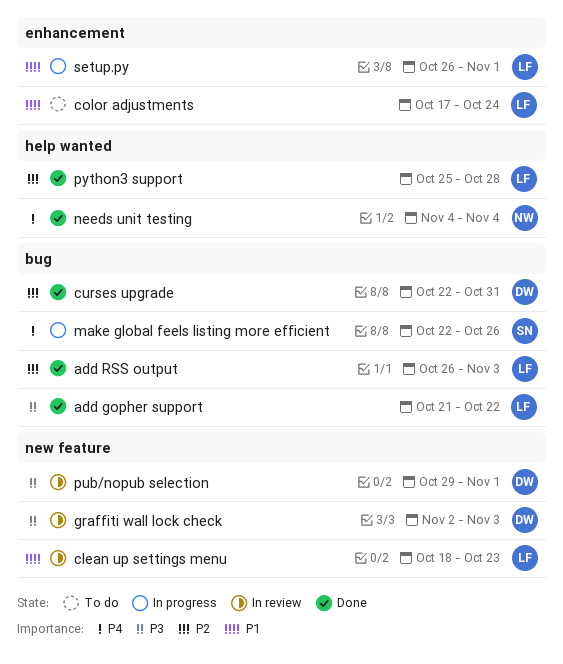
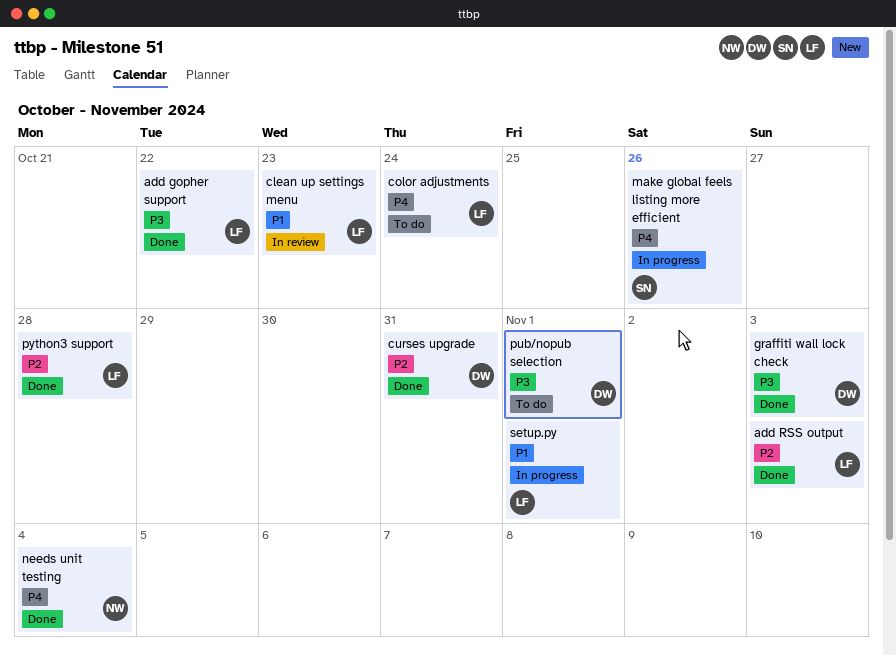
color adjustments, priority: P1 -> P4
graffiti wall lock check, status: In review -> Done
pub/nopub selection, status: In review -> To do

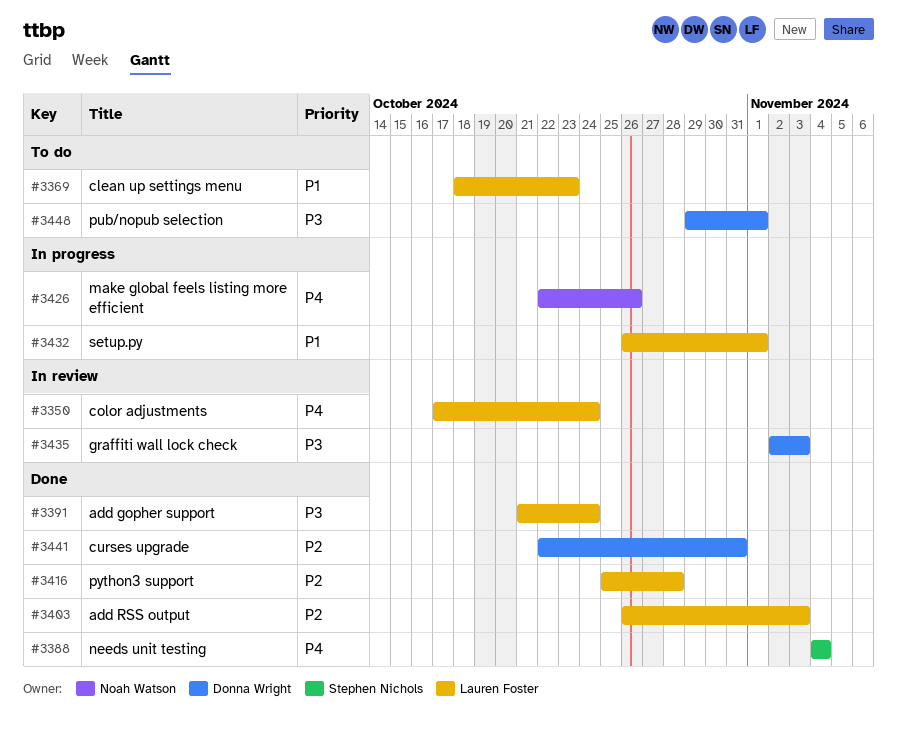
add gopher support, due: Oct 22 -> Oct 24
clean up settings menu, status: In review -> To do
color adjustments, status: To do -> In review
graffiti wall lock check, status: Done -> In review
make global feels listing more efficient, owner: Stephen Nichols -> Noah Watson
needs unit testing, owner: Noah Watson -> Stephen Nichols

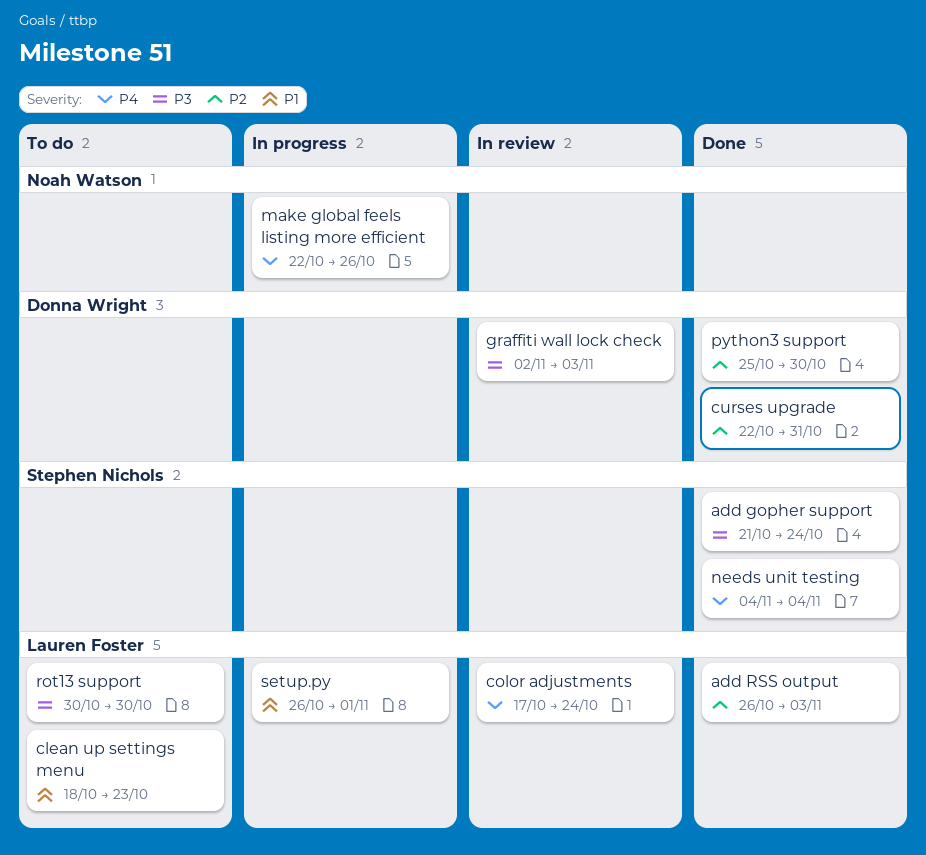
add gopher support, owner: Lauren Foster -> Stephen Nichols
pub/nopub selection: present -> none
python3 support, owner: Lauren Foster -> Donna Wright
python3 support, due: Oct 28 -> Oct 30
rot13 support: none -> present

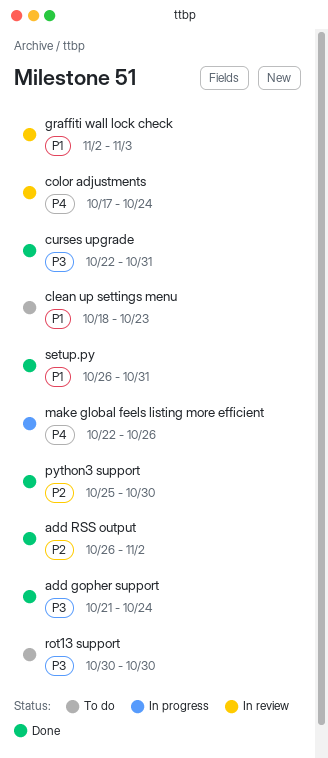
add RSS output, due: Nov 3 -> Nov 2
curses upgrade, priority: P2 -> P3
graffiti wall lock check, priority: P3 -> P1
needs unit testing: present -> none
setup.py, status: In progress -> Done
setup.py, due: Nov 1 -> Oct 31

